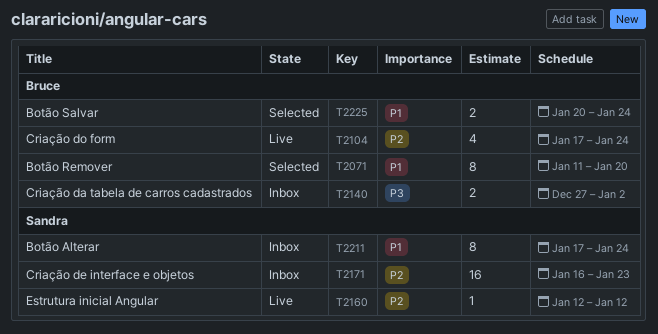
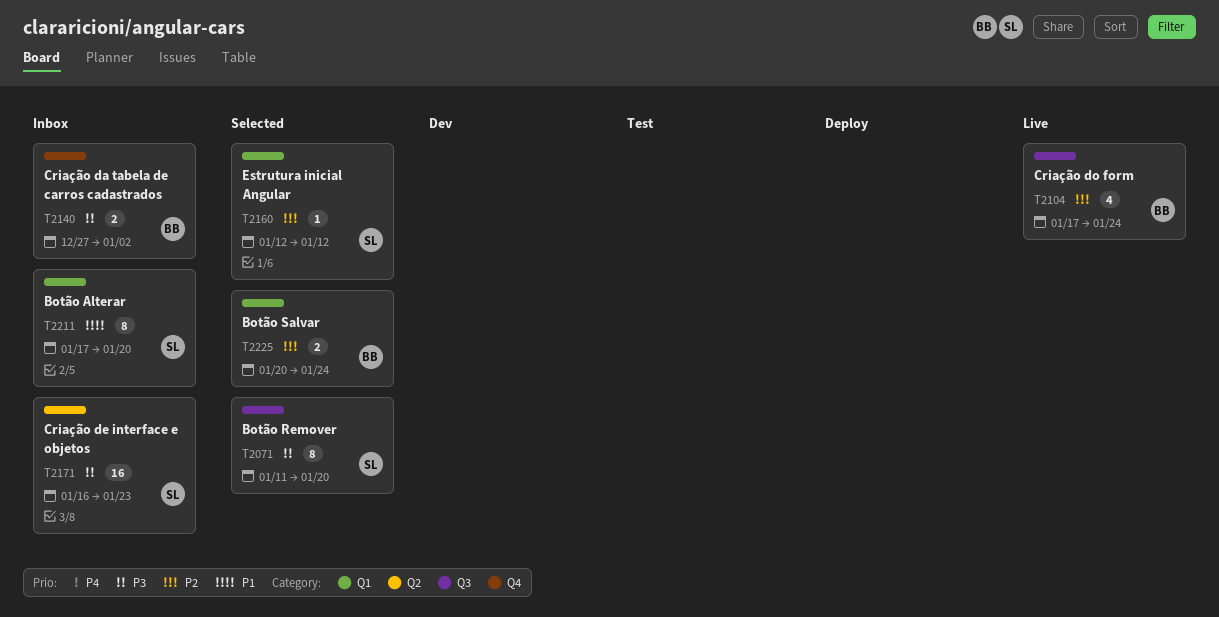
T2071, owner: Bruce -> Sandra
T2071, priority: P1 -> P3
T2160, status: Live -> Selected
T2171, priority: P2 -> P3
T2211, due: Jan 24 -> Jan 20
T2225, priority: P1 -> P2

